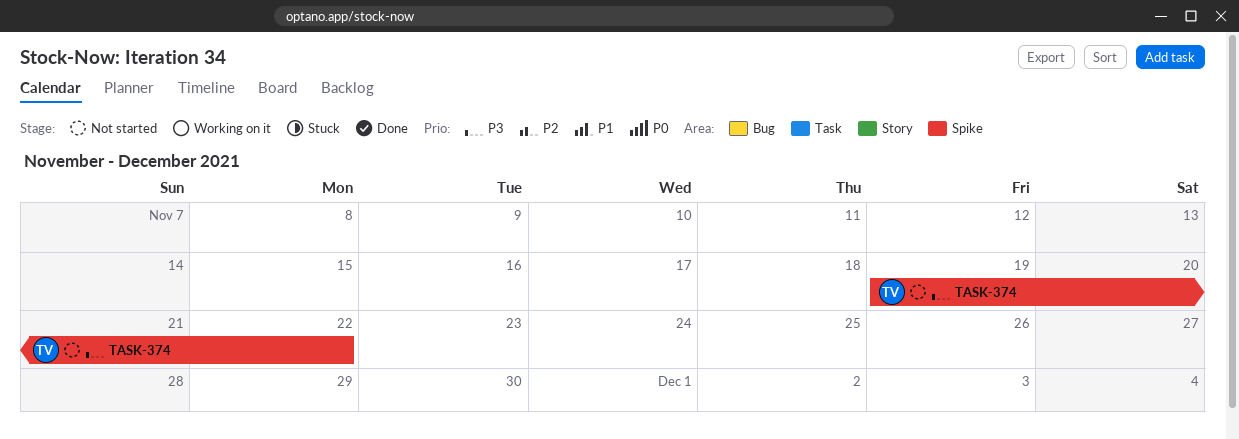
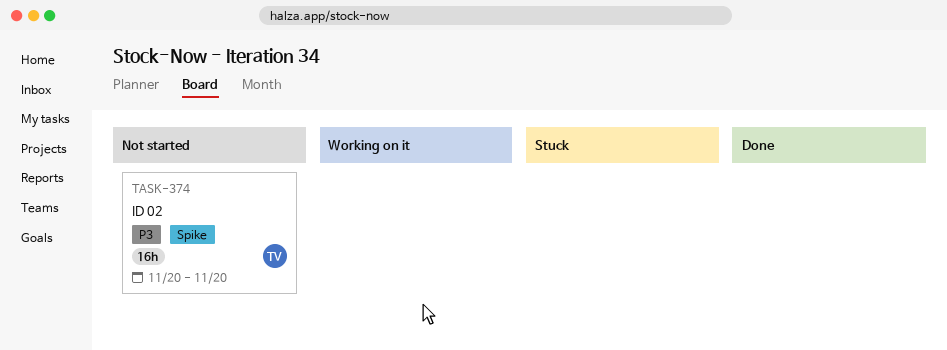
TASK-374, start: Nov 19 -> Nov 20
TASK-374, due: Nov 22 -> Nov 20

